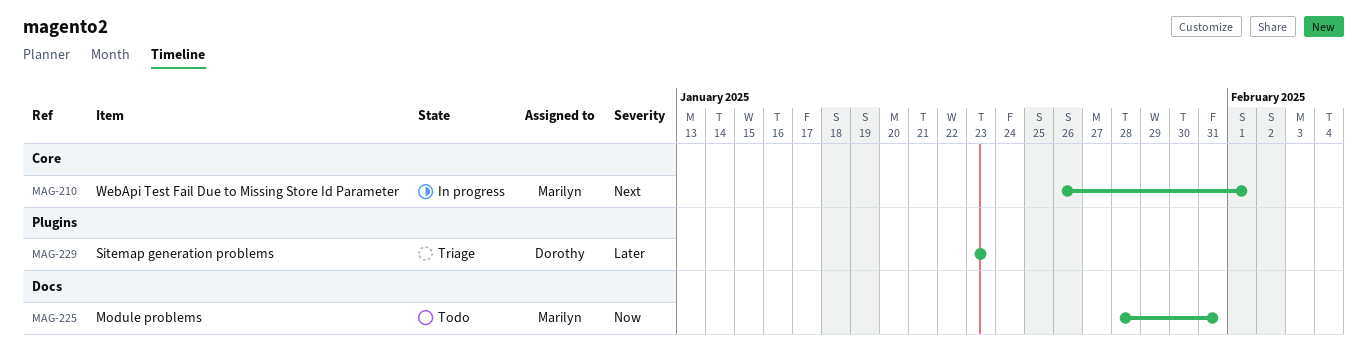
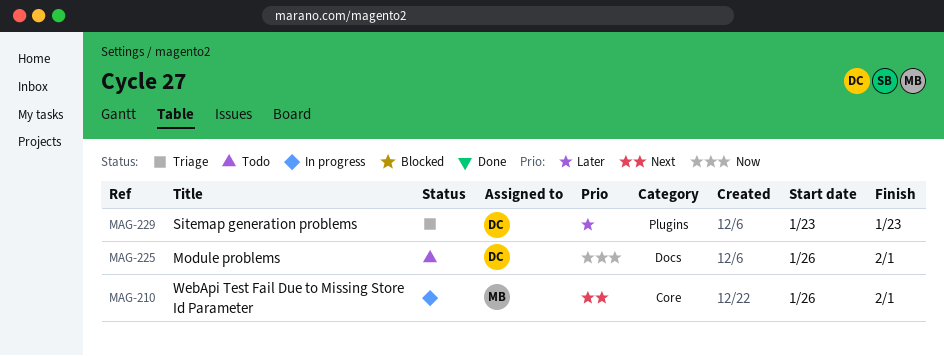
MAG-225, owner: Marilyn -> Dorothy
MAG-225, start: Jan 28 -> Jan 26
MAG-225, due: Jan 31 -> Feb 1

